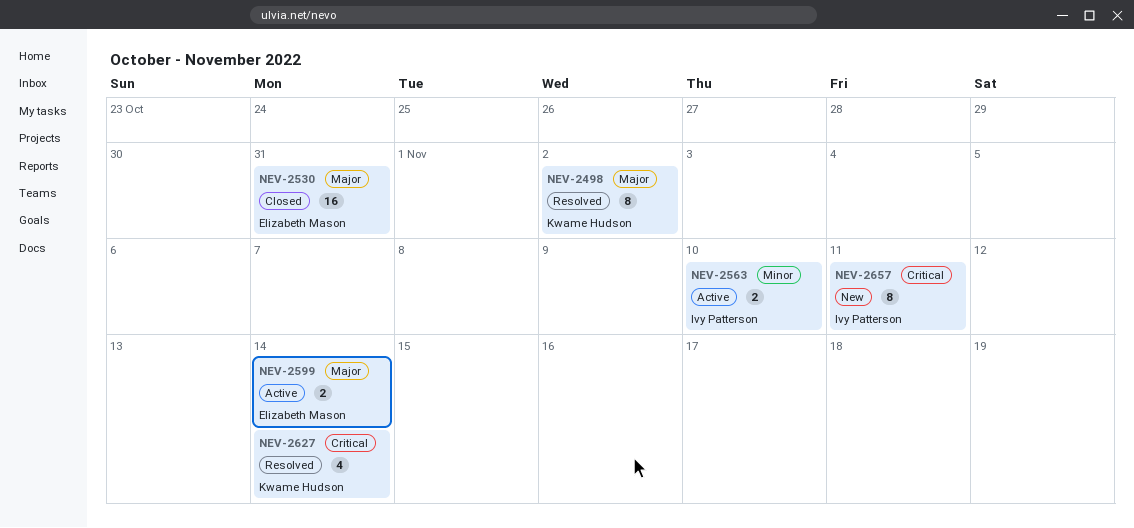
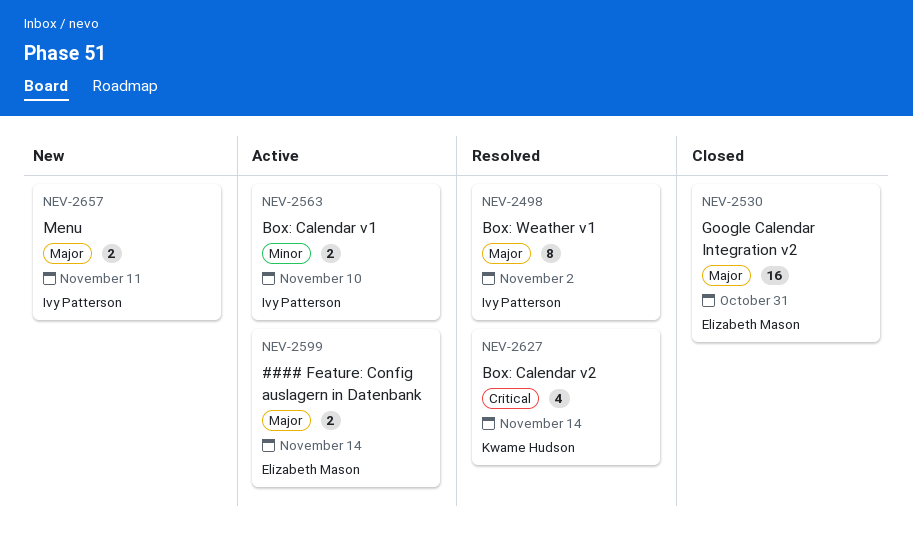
NEV-2498, owner: Kwame Hudson -> Ivy Patterson
NEV-2657, priority: Critical -> Major
NEV-2657, estimate: 8 -> 2

